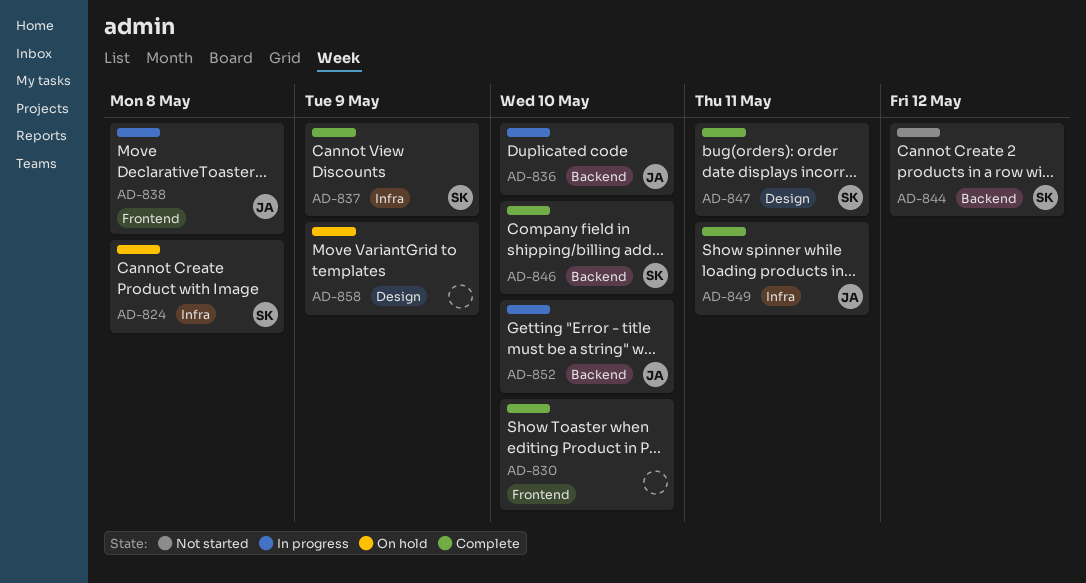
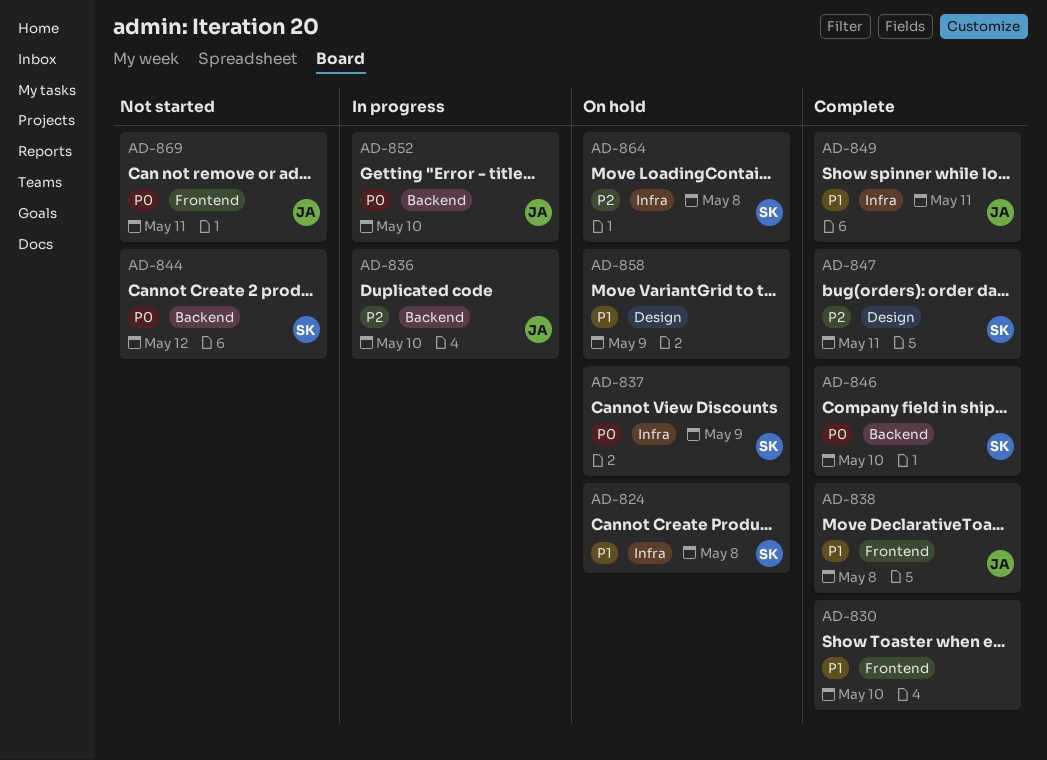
AD-837, status: Complete -> On hold
AD-838, status: In progress -> Complete
AD-864: none -> present
AD-869: none -> present

